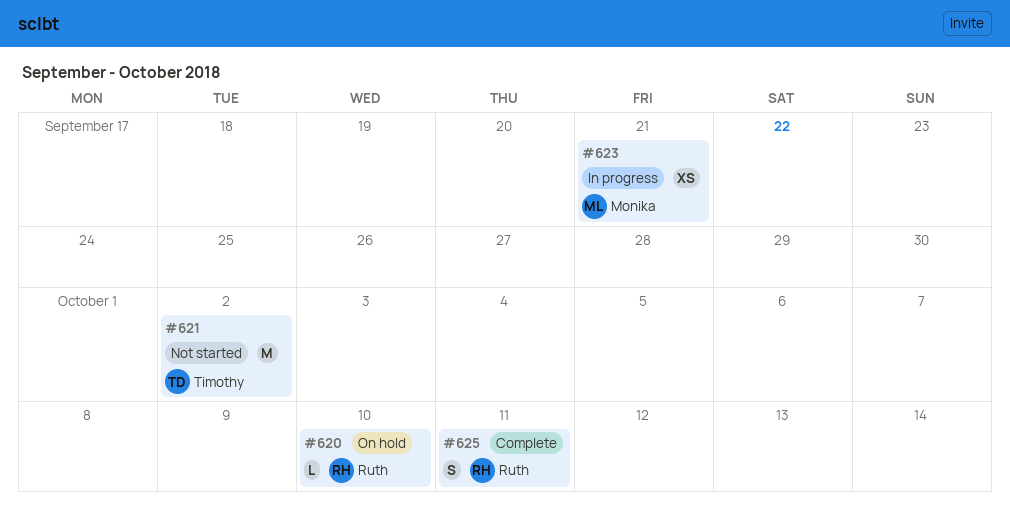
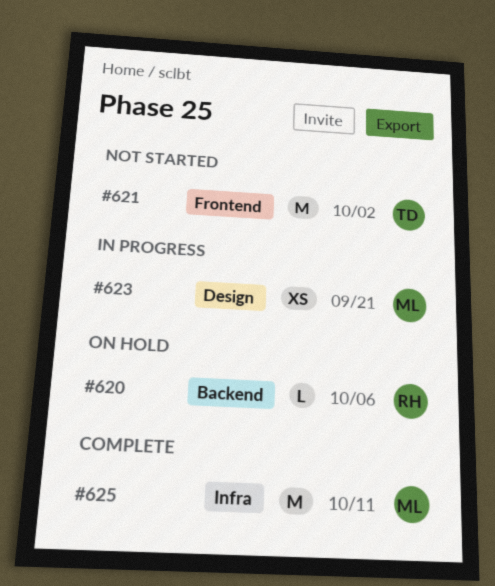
#620, due: Oct 10 -> Oct 6
#625, owner: Ruth -> Monika
#625, estimate: S -> M

